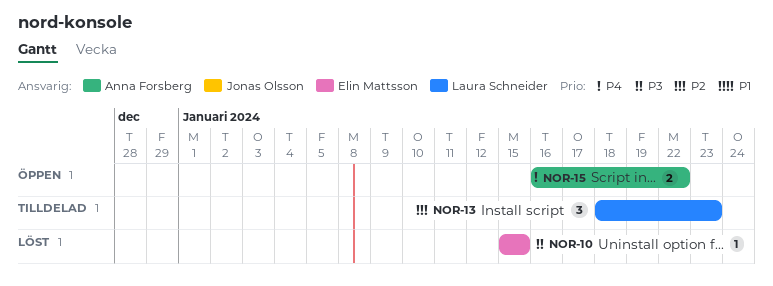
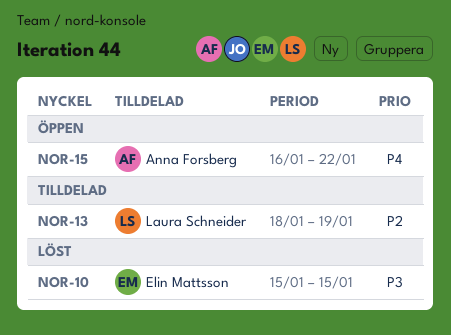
NOR-13, due: Jan 23 -> Jan 19

